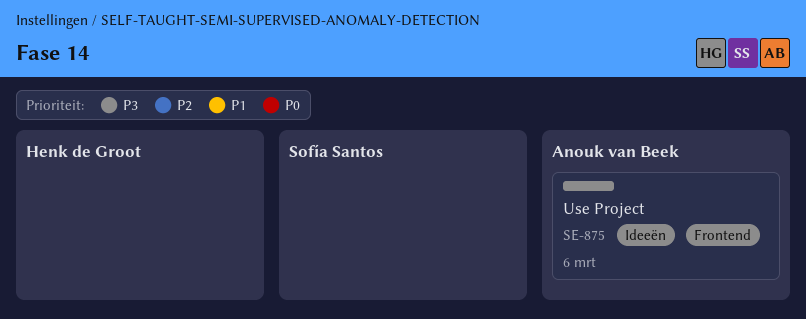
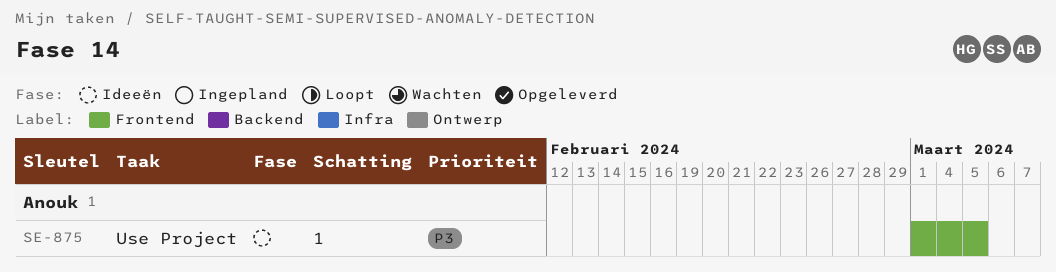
SE-875, due: Mar 6 -> Mar 5

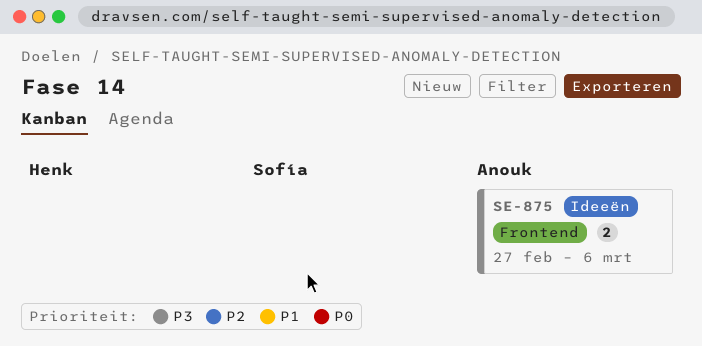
SE-875, estimate: 1 -> 2
SE-875, start: Mar 1 -> Feb 27
SE-875, due: Mar 5 -> Mar 6

